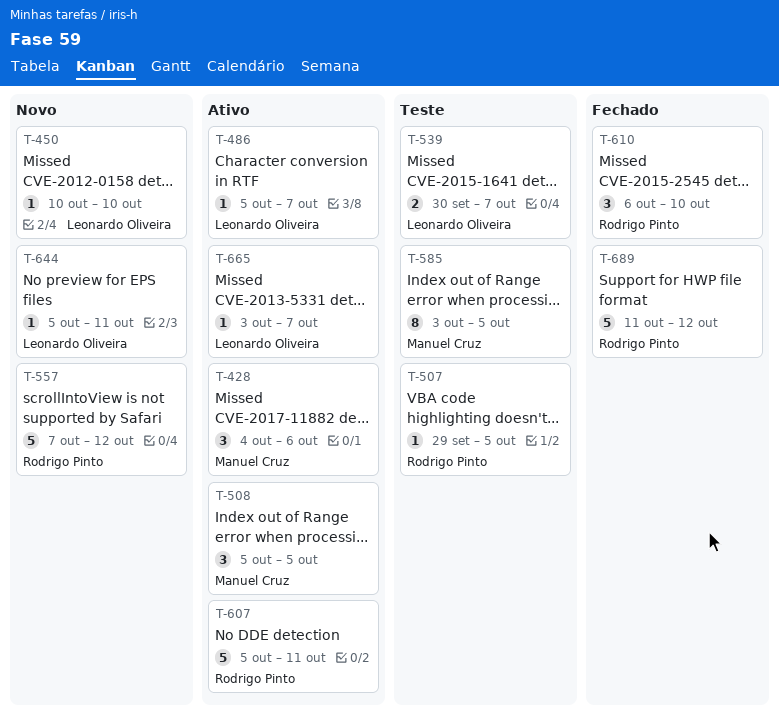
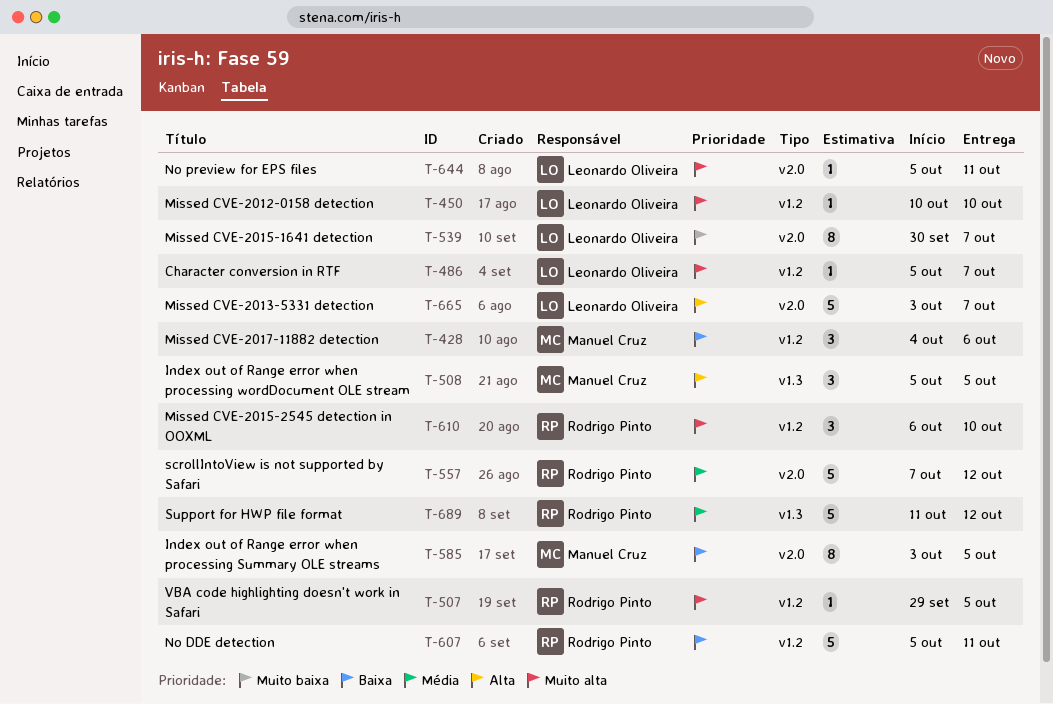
T-539, estimate: 2 -> 8
T-665, estimate: 1 -> 5

